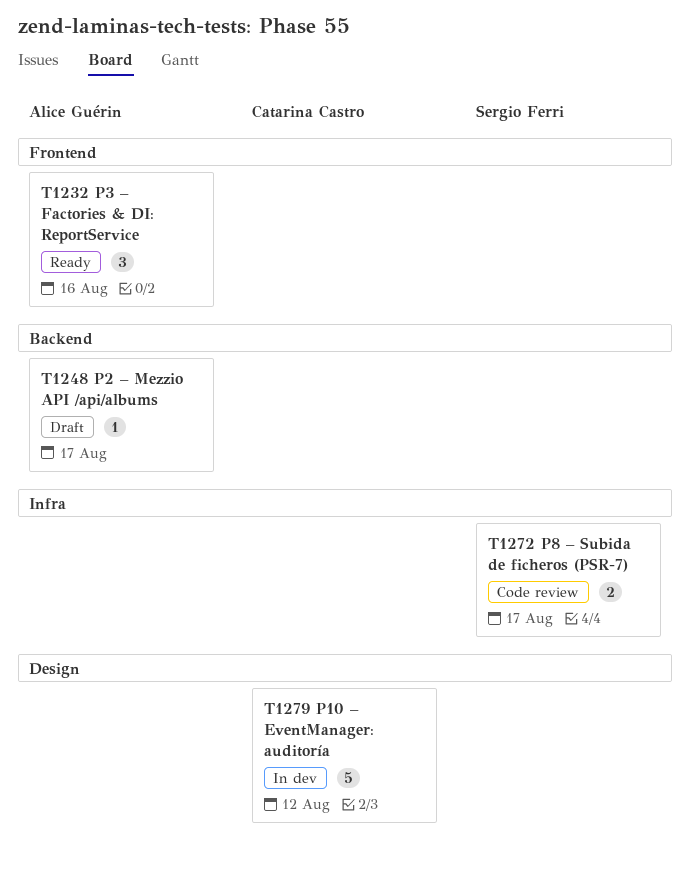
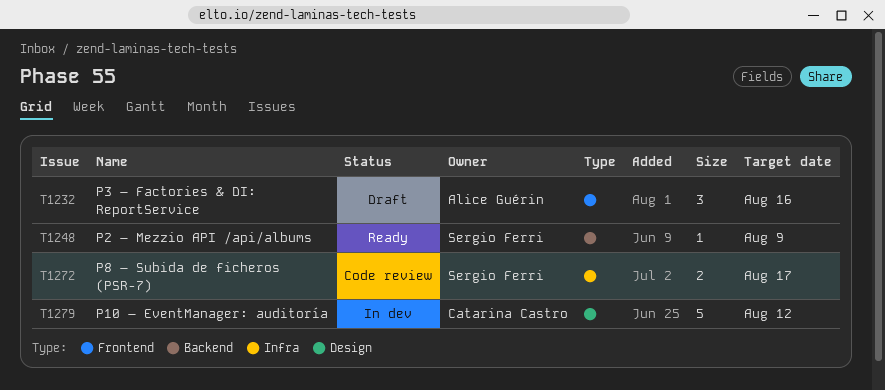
T1232, status: Ready -> Draft
T1248, status: Draft -> Ready
T1248, owner: Alice Guérin -> Sergio Ferri
T1248, due: Aug 17 -> Aug 9

